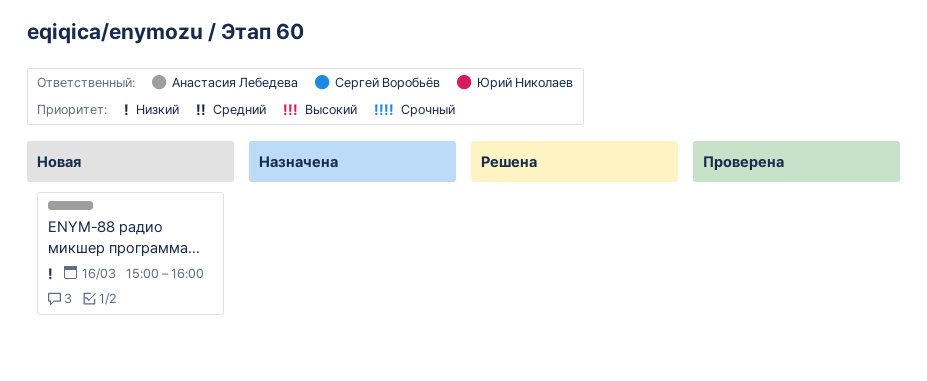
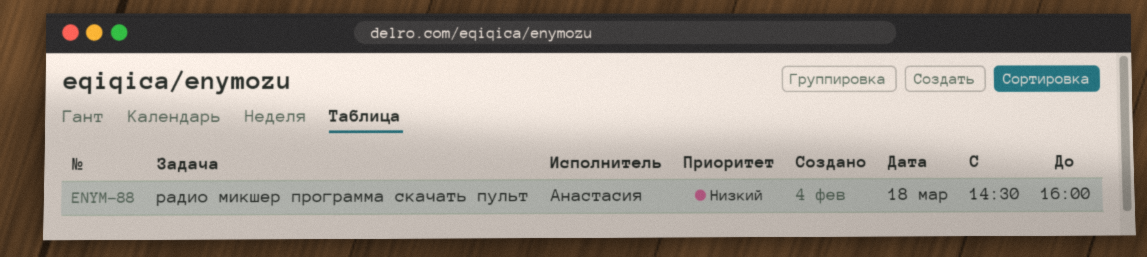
ENYM-88, day: Mar 16 -> Mar 18
ENYM-88, begins: 15:00 -> 14:30

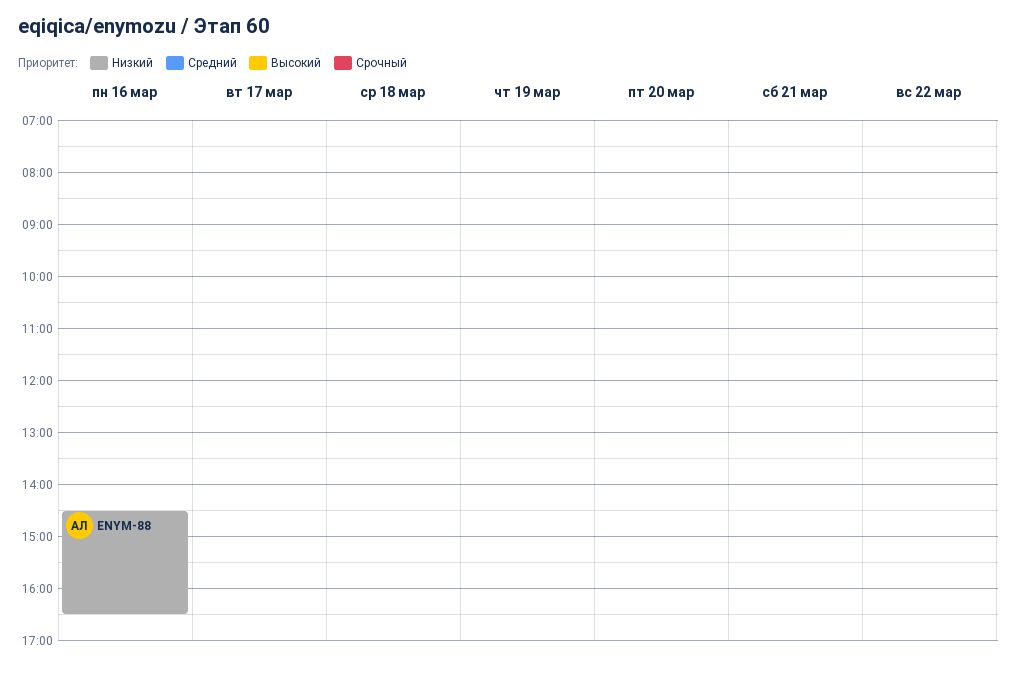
ENYM-88, day: Mar 18 -> Mar 16
ENYM-88, ends: 16:00 -> 16:30

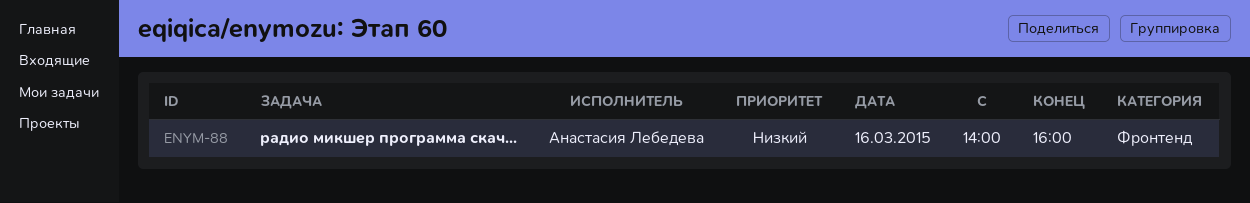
ENYM-88, begins: 14:30 -> 14:00
ENYM-88, ends: 16:30 -> 16:00

